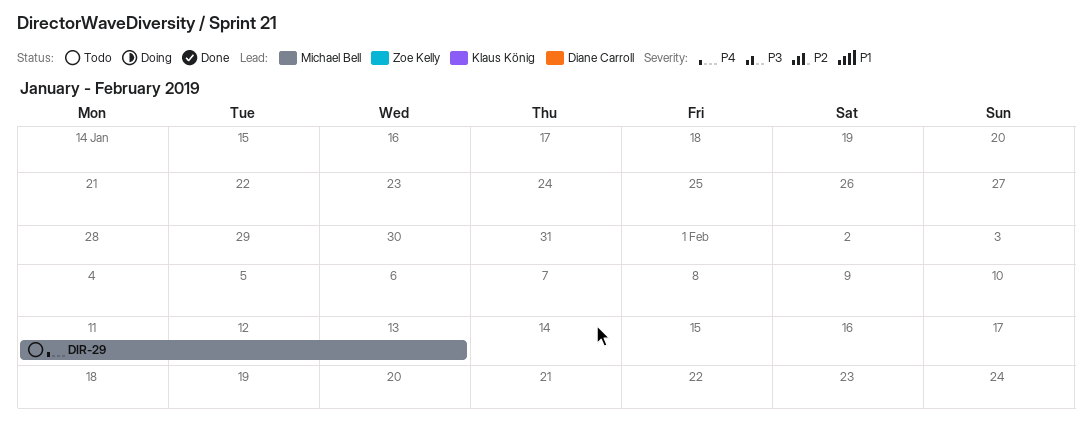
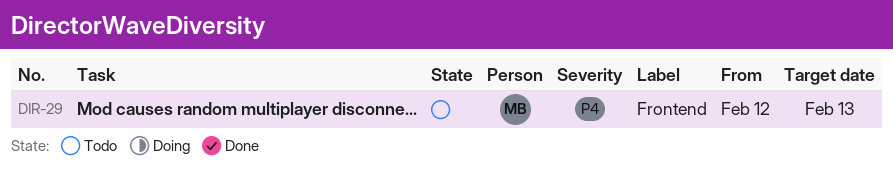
DIR-29, start: Feb 11 -> Feb 12

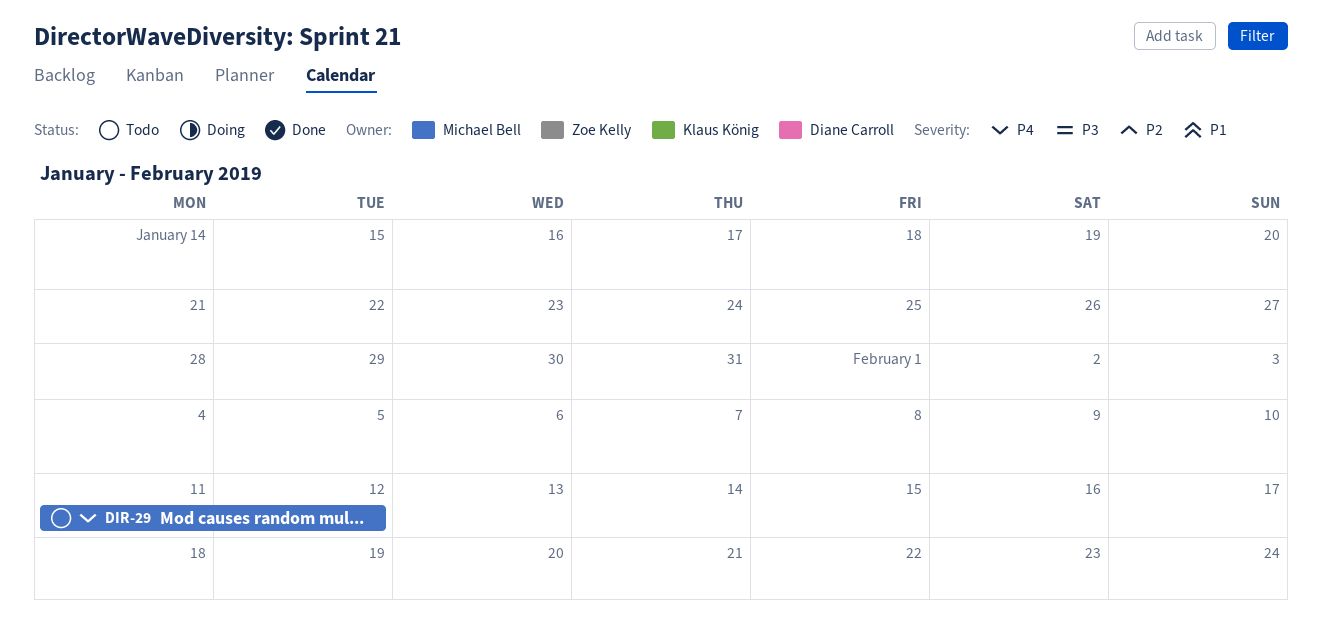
DIR-29, start: Feb 12 -> Feb 11
DIR-29, due: Feb 13 -> Feb 12

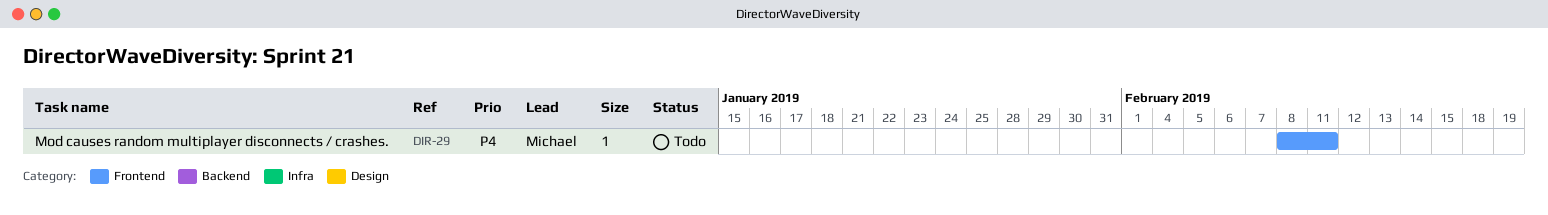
DIR-29, start: Feb 11 -> Feb 8
DIR-29, due: Feb 12 -> Feb 11

